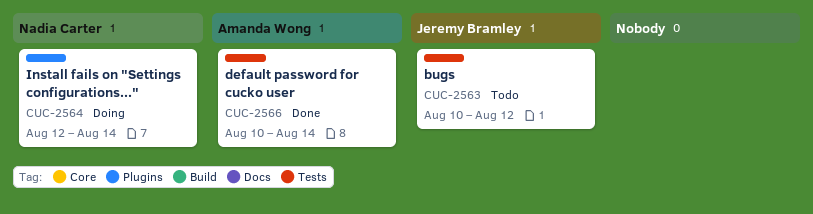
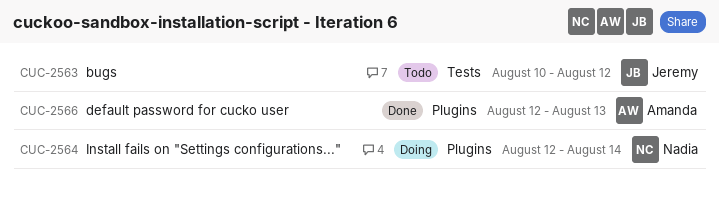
CUC-2566, label: Tests -> Plugins
CUC-2566, start: Aug 10 -> Aug 12
CUC-2566, due: Aug 14 -> Aug 13

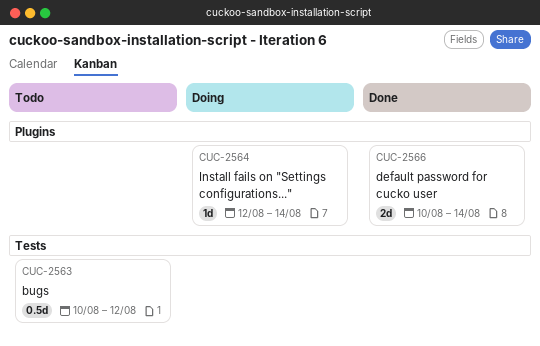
CUC-2566, start: Aug 12 -> Aug 10
CUC-2566, due: Aug 13 -> Aug 14

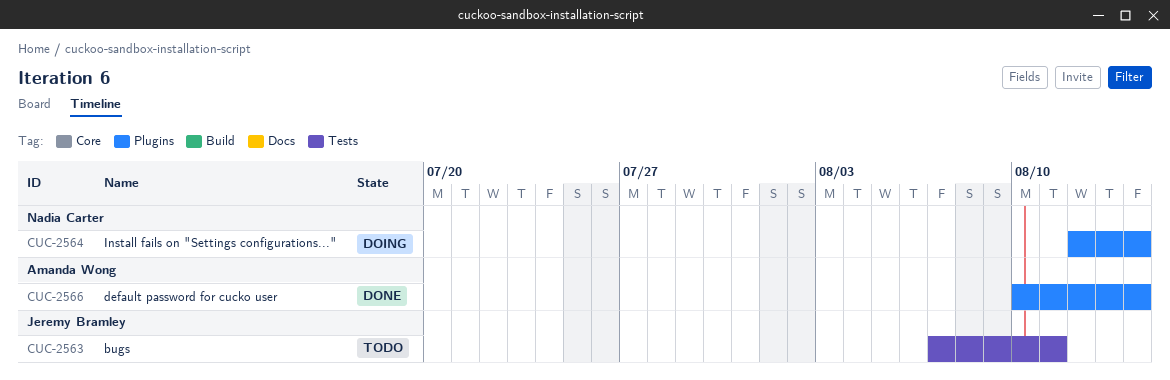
CUC-2563, start: Aug 10 -> Aug 7
CUC-2563, due: Aug 12 -> Aug 11

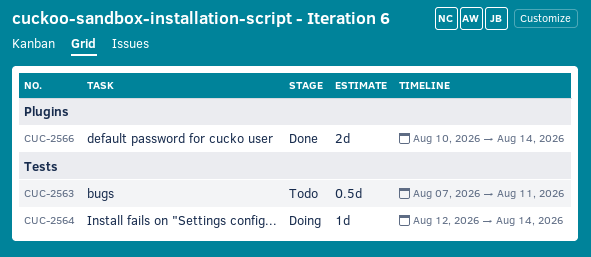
CUC-2564, label: Plugins -> Tests

